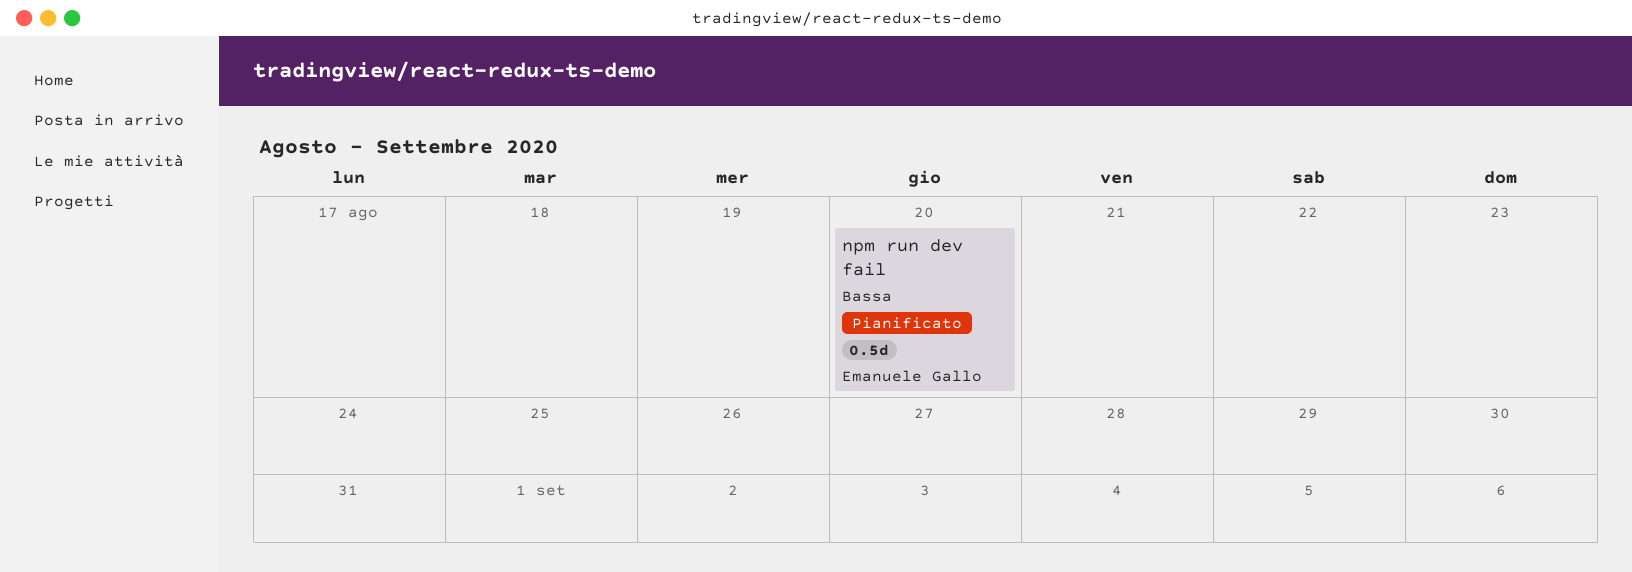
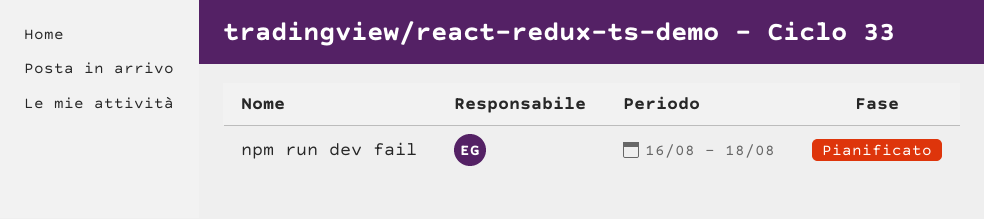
npm run dev fail, due: Aug 20 -> Aug 18

